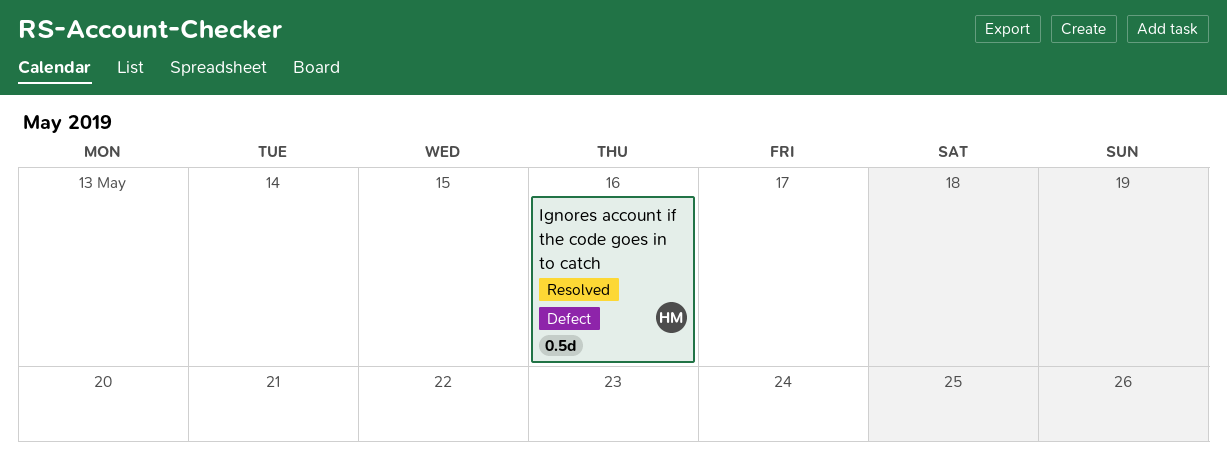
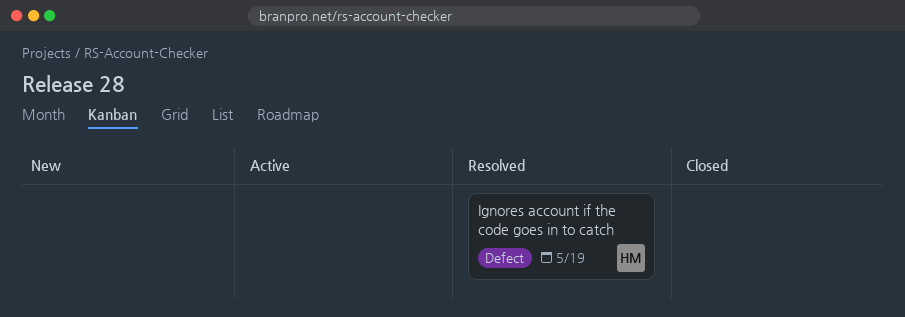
Ignores account if the code goes in to catch, due: May 16 -> May 19

